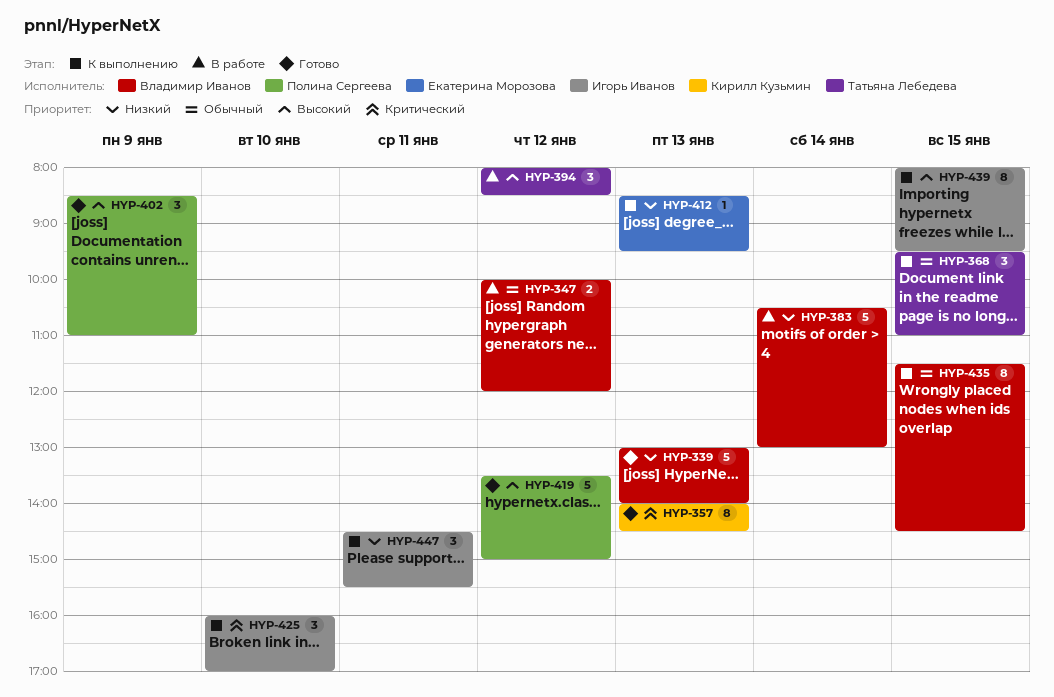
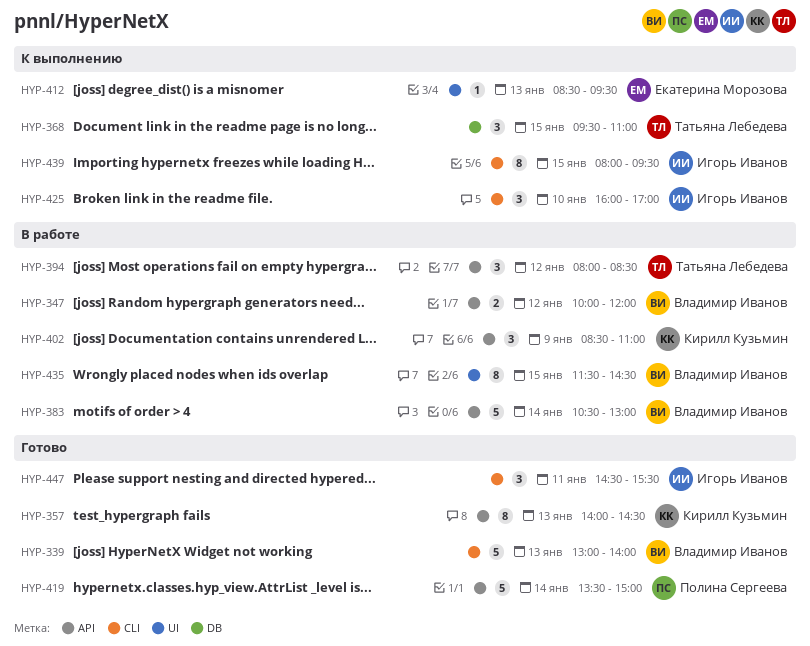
HYP-402, status: Готово -> В работе
HYP-402, owner: Полина Сергеева -> Кирилл Кузьмин
HYP-419, day: Jan 12 -> Jan 14
HYP-435, status: К выполнению -> В работе
HYP-447, status: К выполнению -> Готово

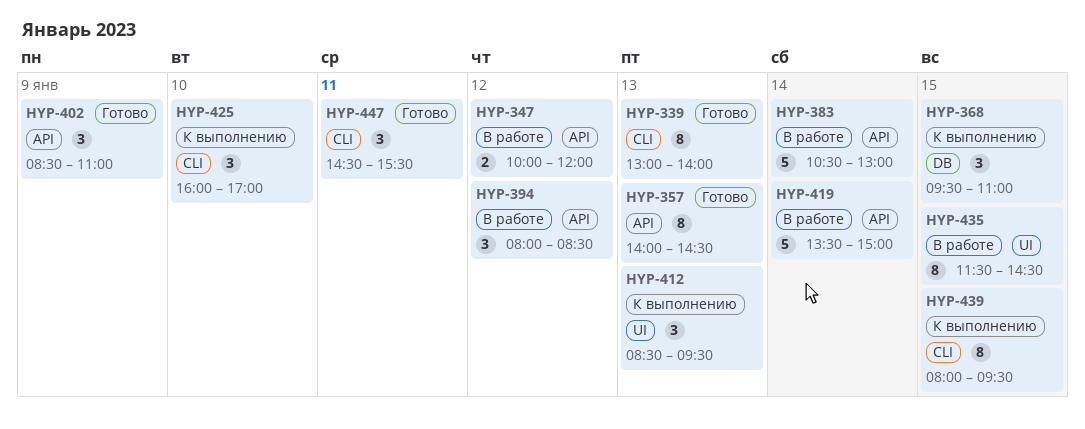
HYP-339, estimate: 5 -> 8
HYP-402, status: В работе -> Готово
HYP-412, estimate: 1 -> 3
HYP-419, status: Готово -> В работе

